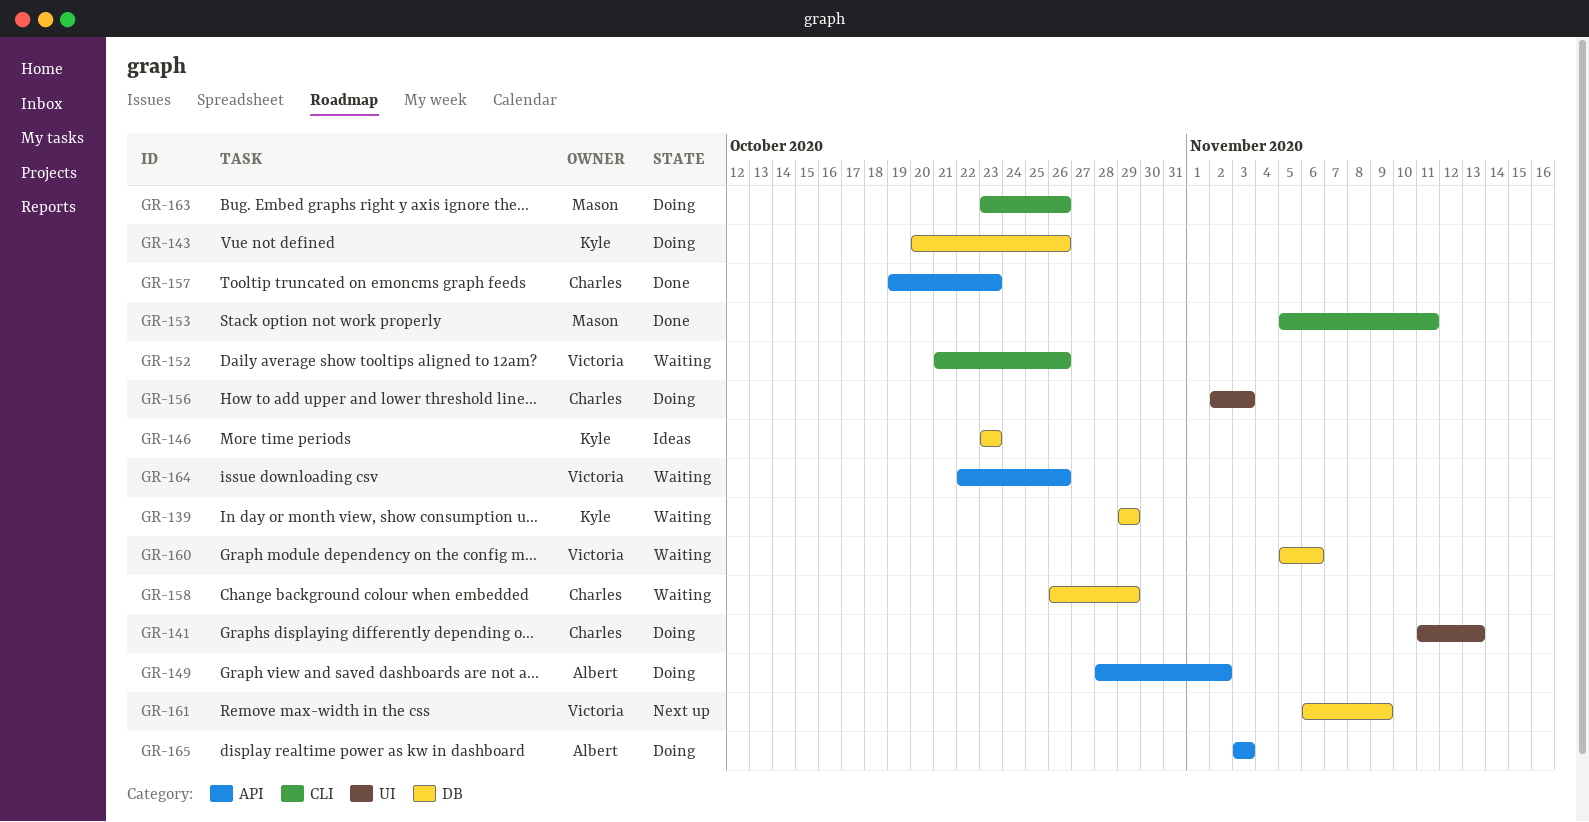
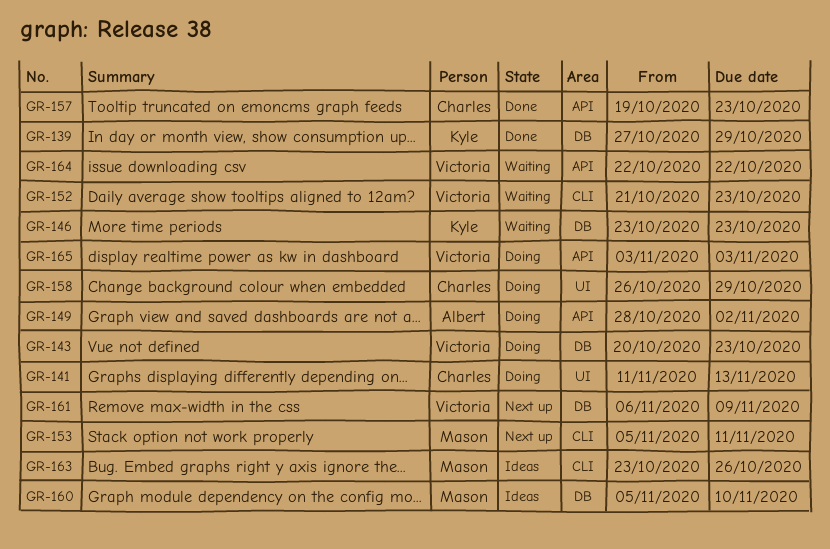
GR-139, status: Waiting -> Done
GR-139, start: Oct 29 -> Oct 27
GR-143, owner: Kyle -> Victoria
GR-143, due: Oct 26 -> Oct 23
GR-146, status: Ideas -> Waiting
GR-152, due: Oct 26 -> Oct 23
GR-153, status: Done -> Next up
GR-156: present -> none
GR-158, status: Waiting -> Doing
GR-158, label: DB -> UI
GR-160, status: Waiting -> Ideas
GR-160, owner: Victoria -> Mason
GR-160, due: Nov 6 -> Nov 10
GR-163, status: Doing -> Ideas
GR-164, due: Oct 26 -> Oct 22
GR-165, owner: Albert -> Victoria

